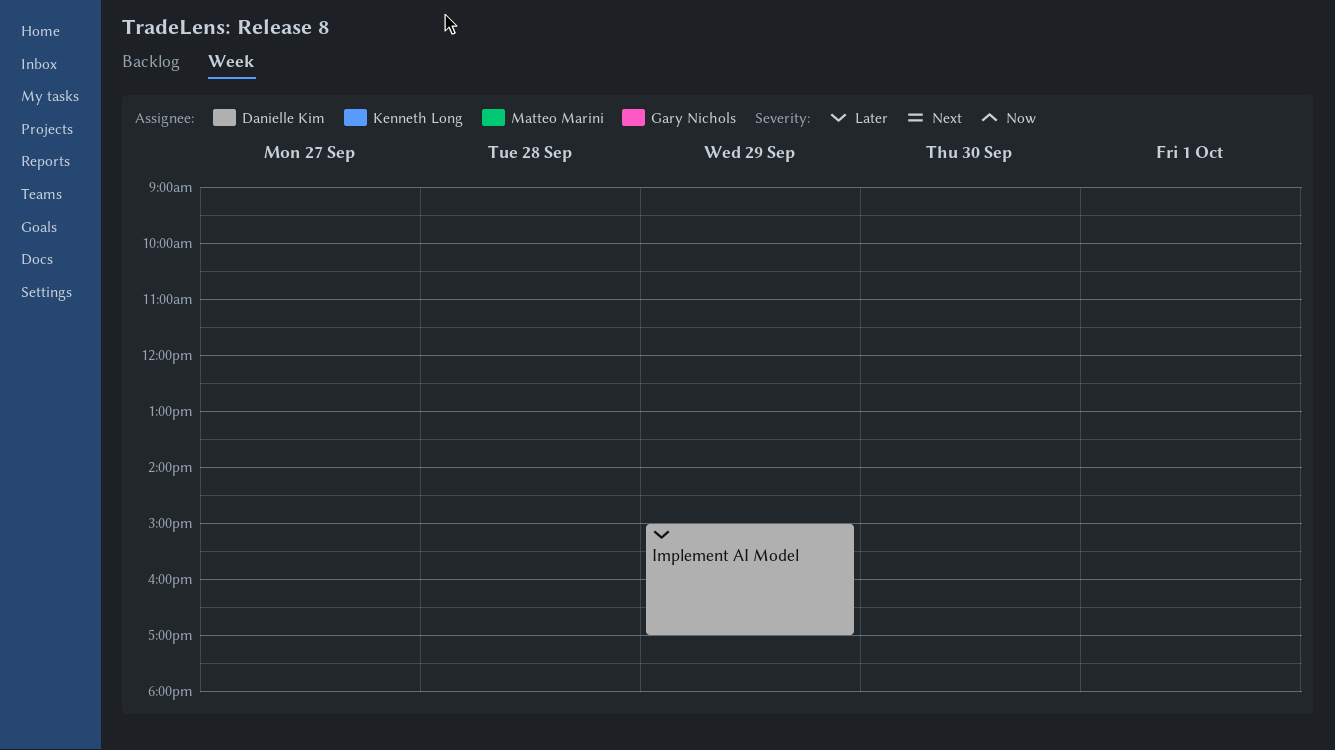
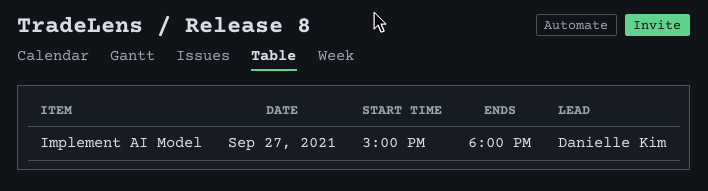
Implement AI Model, day: Sep 29 -> Sep 27
Implement AI Model, ends: 17:00 -> 18:00

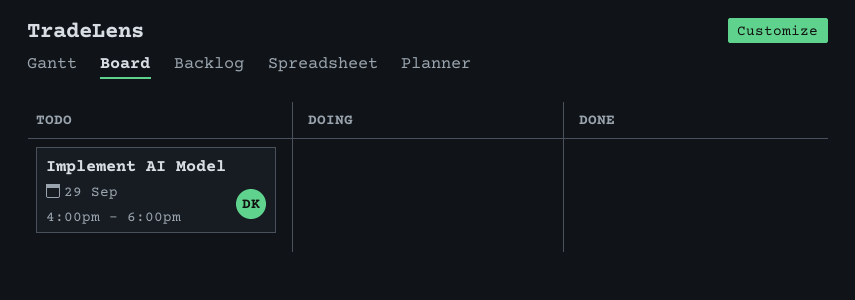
Implement AI Model, day: Sep 27 -> Sep 29
Implement AI Model, begins: 15:00 -> 16:00

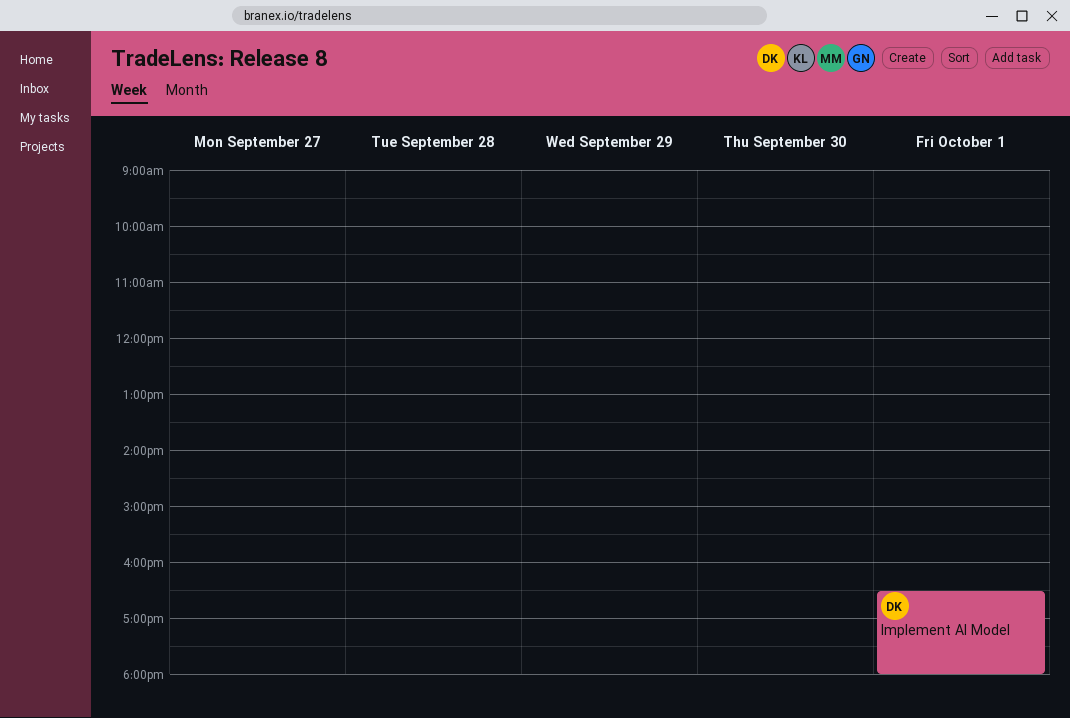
Implement AI Model, day: Sep 29 -> Oct 1
Implement AI Model, begins: 16:00 -> 16:30

